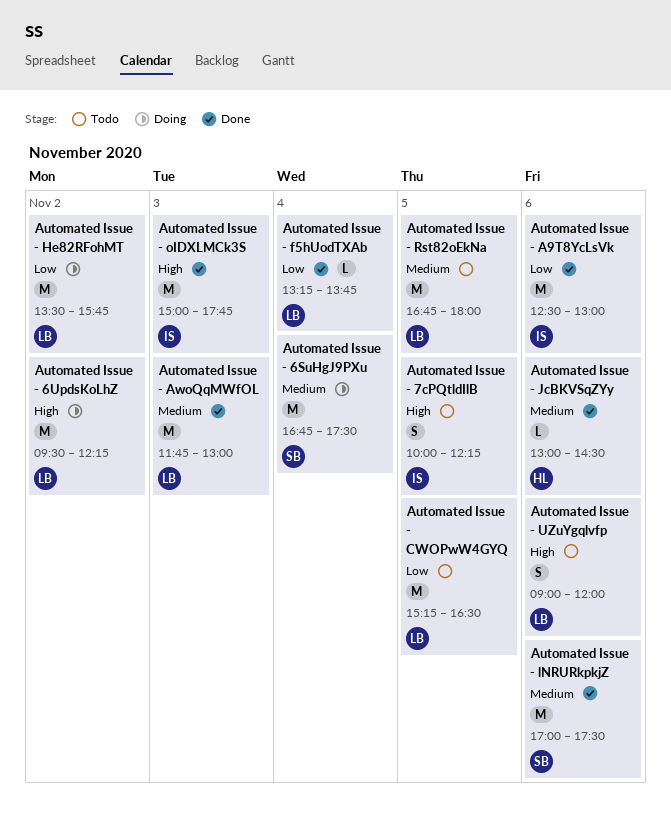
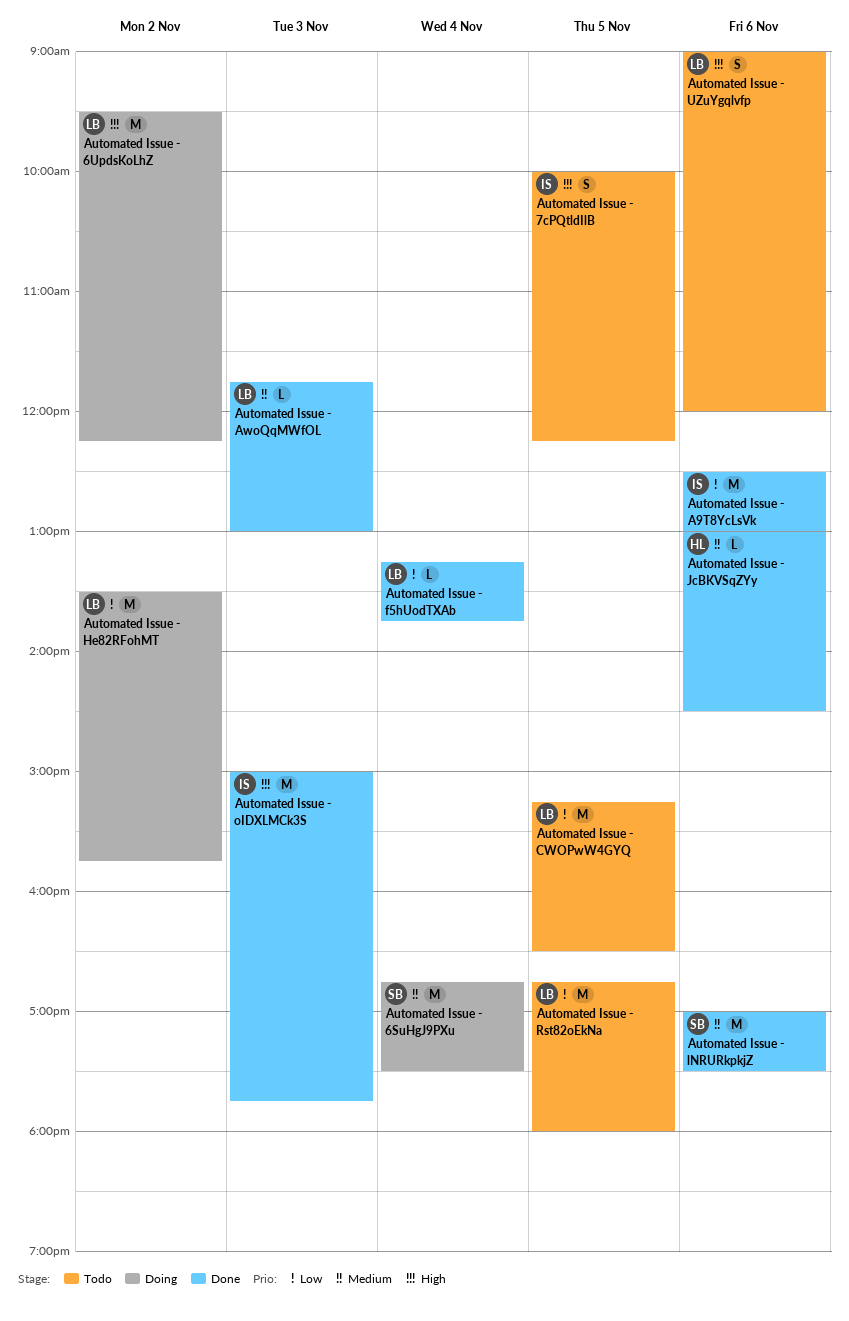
Automated Issue - AwoQqMWfOL, estimate: M -> L
Automated Issue - Rst82oEkNa, priority: Medium -> Low

